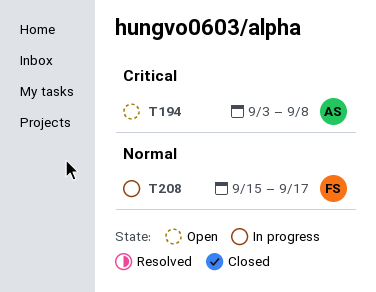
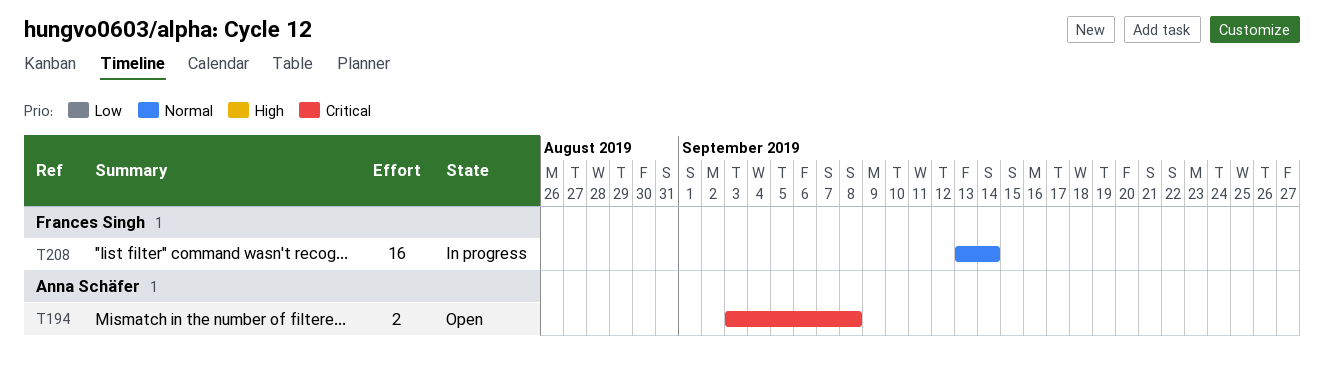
T208, start: Sep 15 -> Sep 13
T208, due: Sep 17 -> Sep 14

